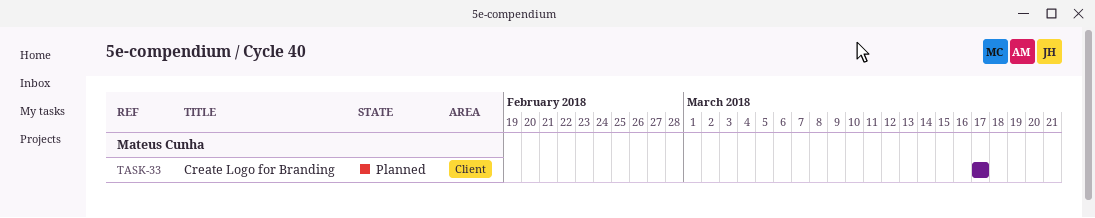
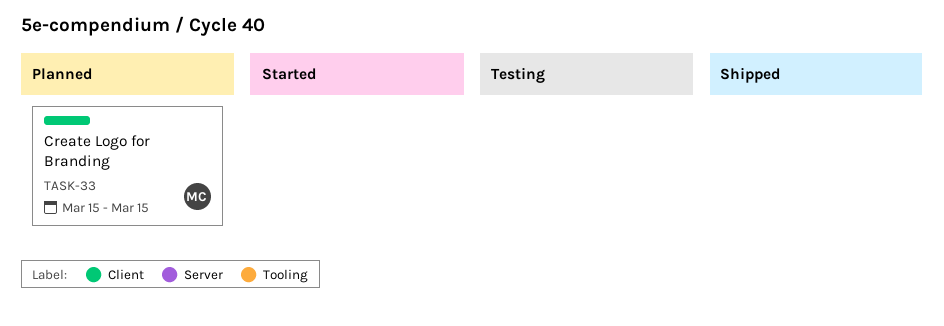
TASK-33, start: Mar 17 -> Mar 15
TASK-33, due: Mar 17 -> Mar 15

